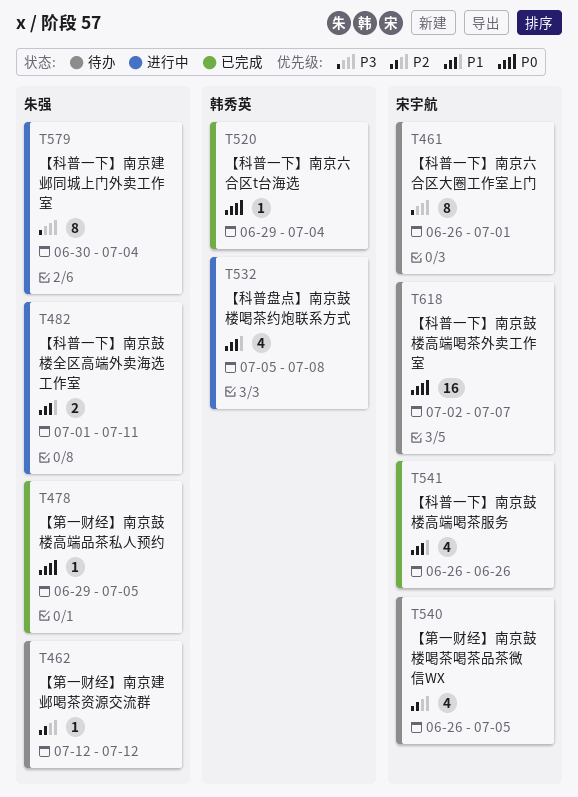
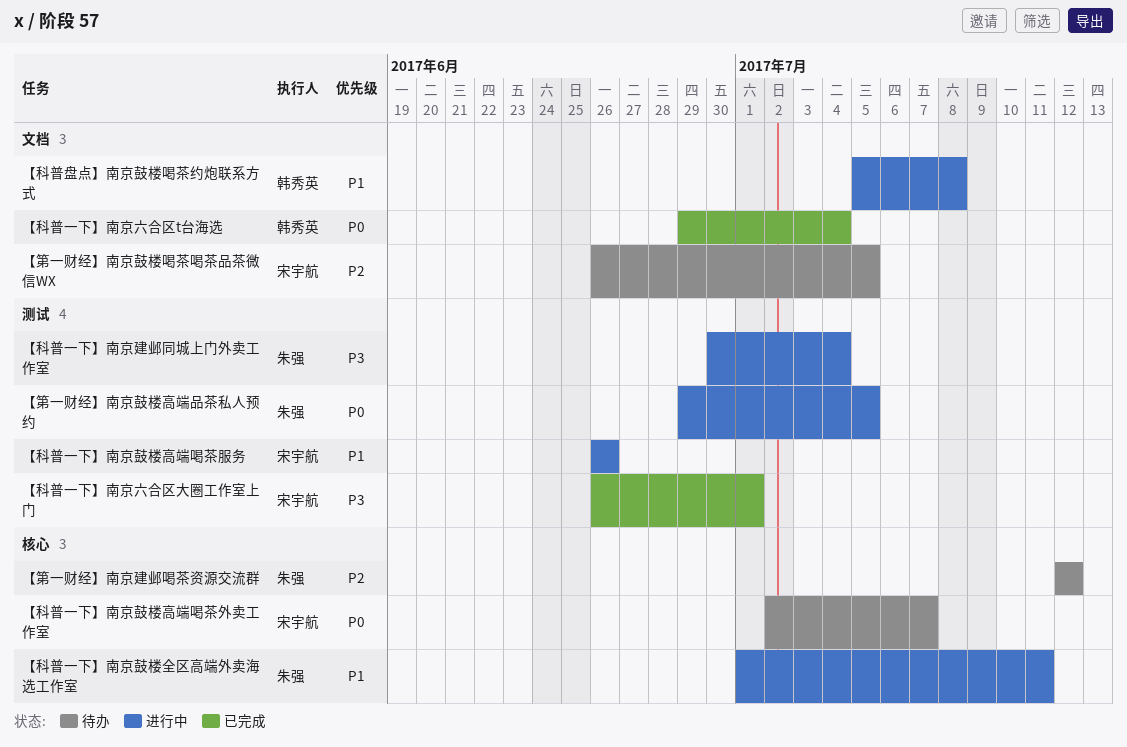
【科普一下】南京六合区大圈工作室上门, status: 待办 -> 已完成
【科普一下】南京鼓楼高端喝茶服务, status: 已完成 -> 进行中
【第一财经】南京鼓楼高端品茶私人预约, status: 已完成 -> 进行中

